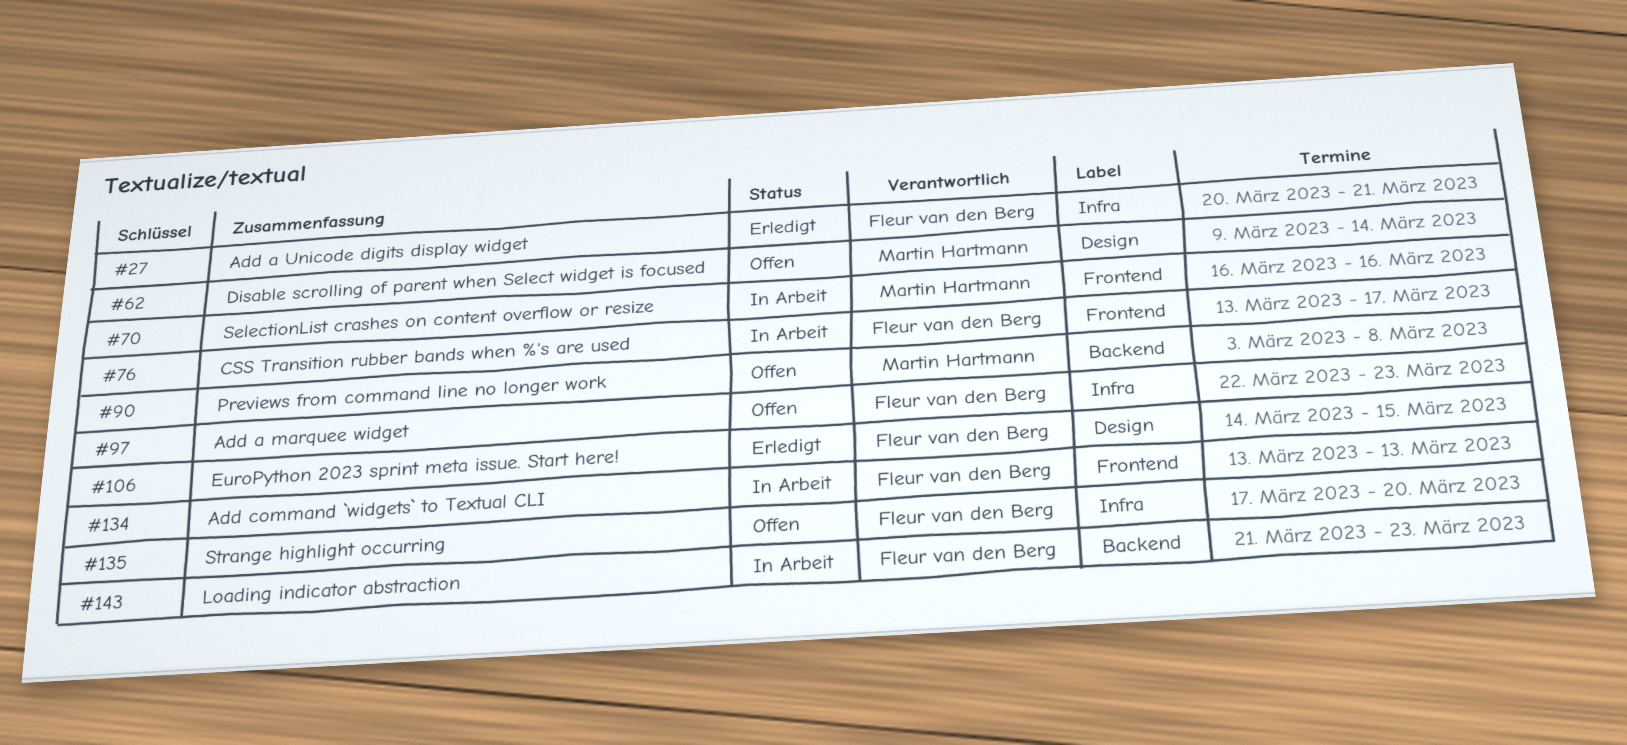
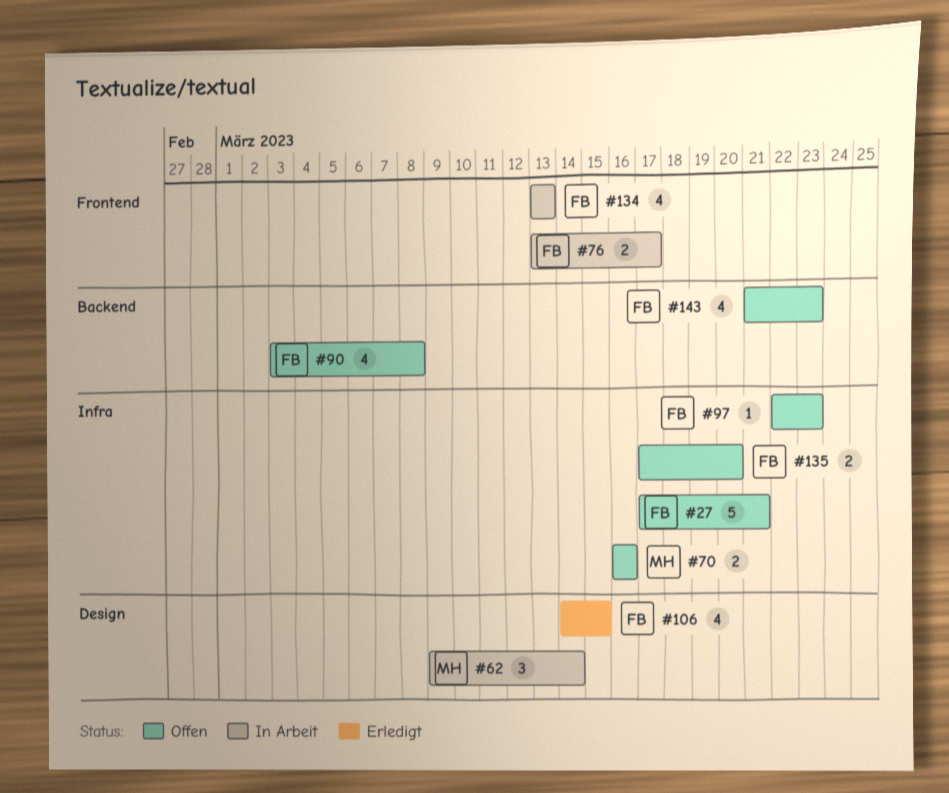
#27, status: Erledigt -> Offen
#27, start: Mar 20 -> Mar 17
#62, status: Offen -> In Arbeit
#70, status: In Arbeit -> Offen
#70, label: Frontend -> Infra
#90, owner: Martin Hartmann -> Fleur van den Berg
#143, status: In Arbeit -> Offen

